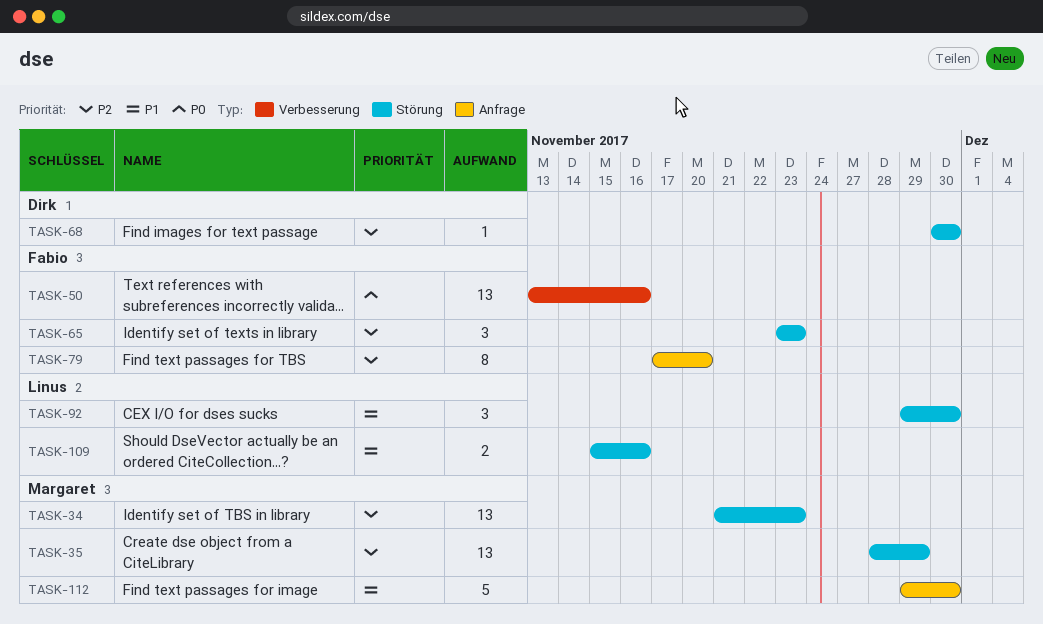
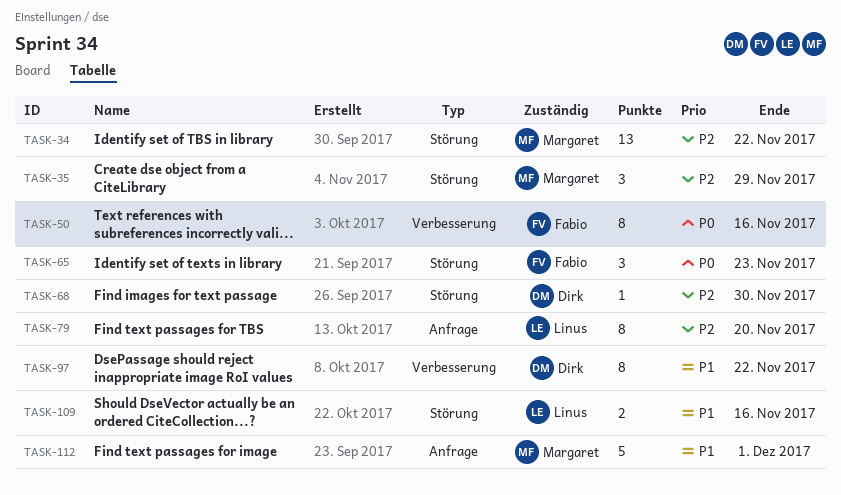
TASK-34, due: Nov 23 -> Nov 22
TASK-35, estimate: 13 -> 3
TASK-50, estimate: 13 -> 8
TASK-65, priority: P2 -> P0
TASK-79, owner: Fabio -> Linus
TASK-92: present -> none
TASK-97: none -> present
TASK-112, due: Nov 30 -> Dec 1

